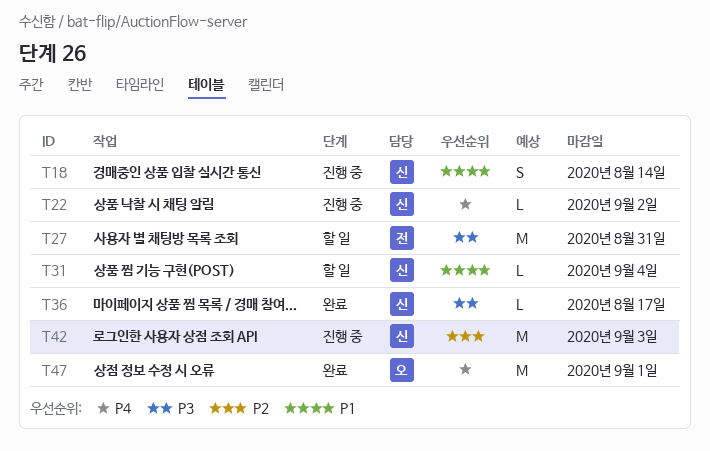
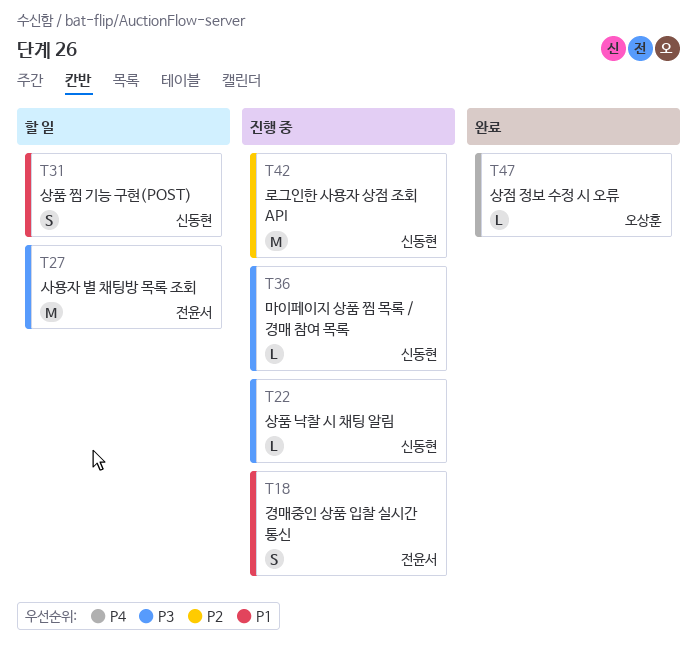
T18, owner: 신동현 -> 전윤서
T22, priority: P4 -> P3
T31, estimate: L -> S
T36, status: 완료 -> 진행 중
T47, estimate: M -> L

